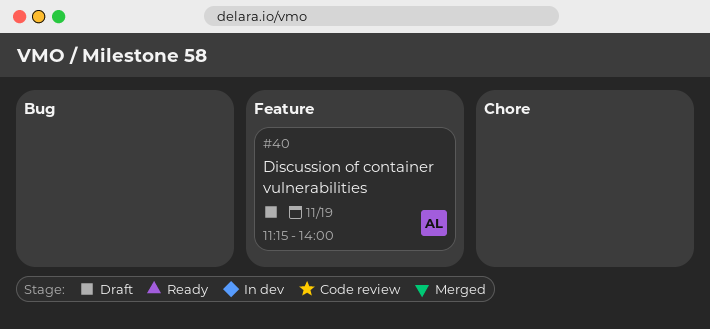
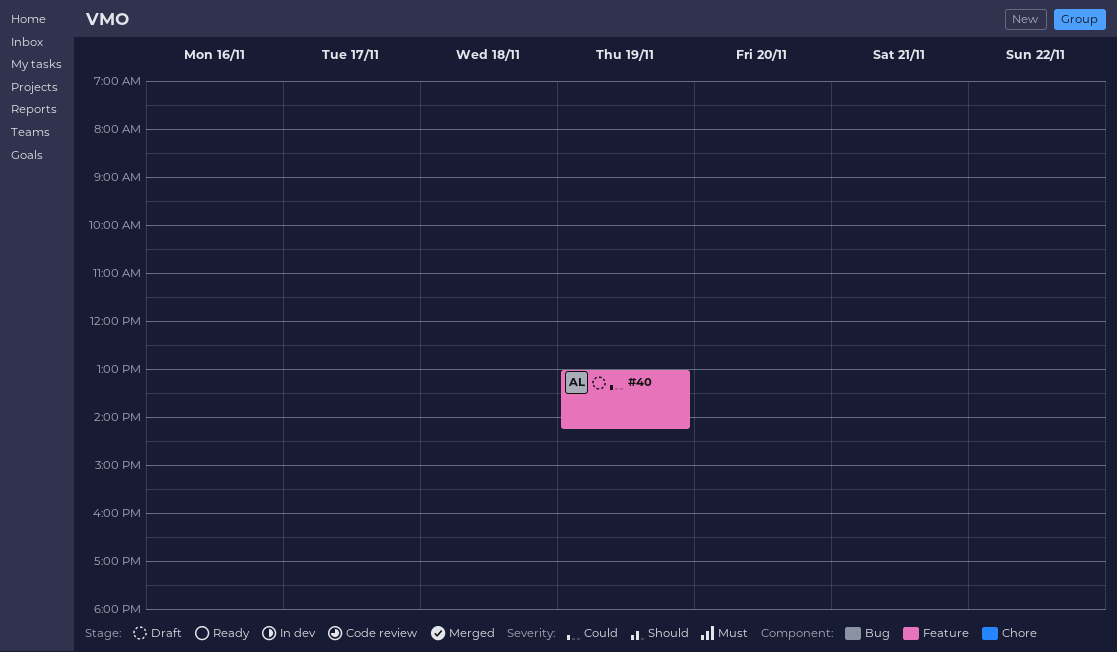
#40, begins: 11:15 -> 13:00
#40, ends: 14:00 -> 14:15

